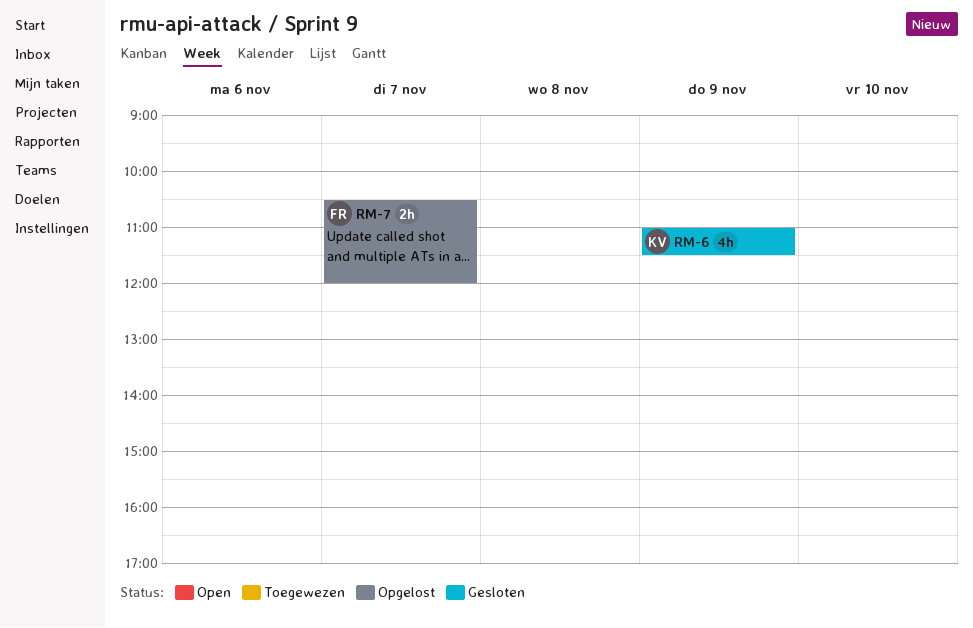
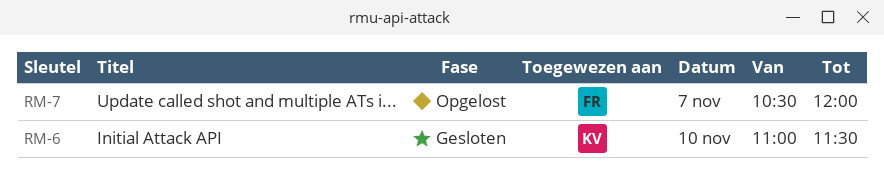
RM-6, day: Nov 9 -> Nov 10

